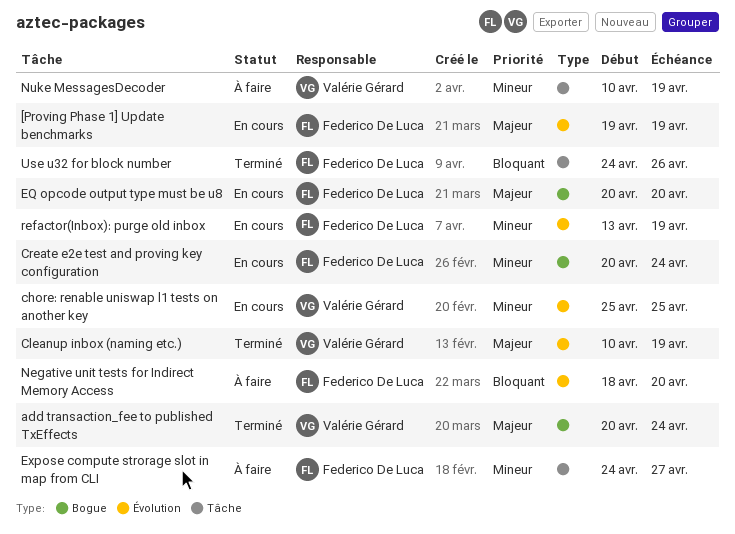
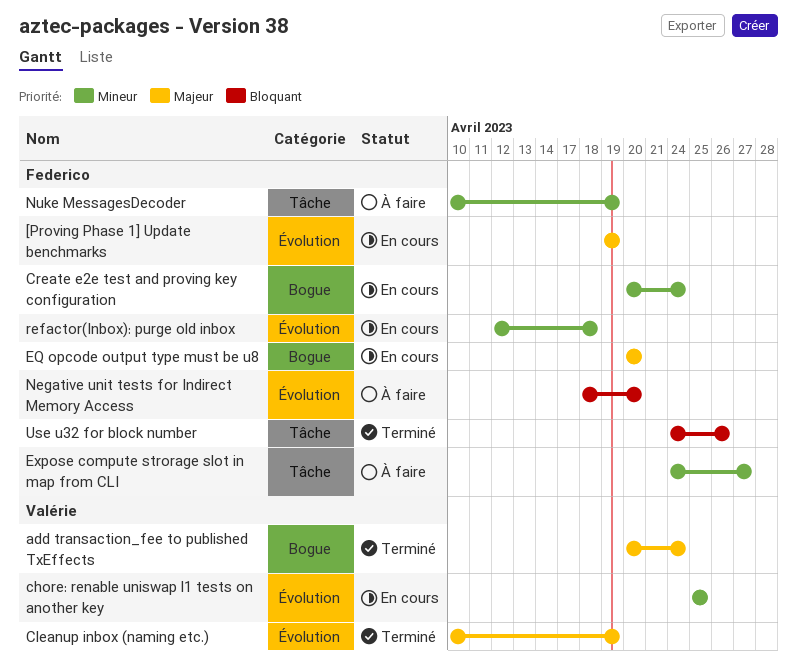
Nuke MessagesDecoder, owner: Valérie Gérard -> Federico De Luca
refactor(Inbox): purge old inbox, start: Apr 13 -> Apr 12
refactor(Inbox): purge old inbox, due: Apr 19 -> Apr 18

